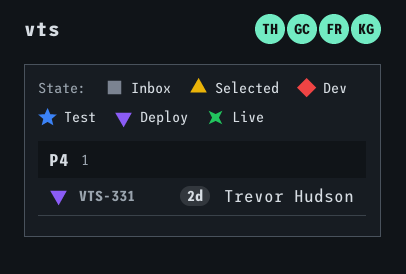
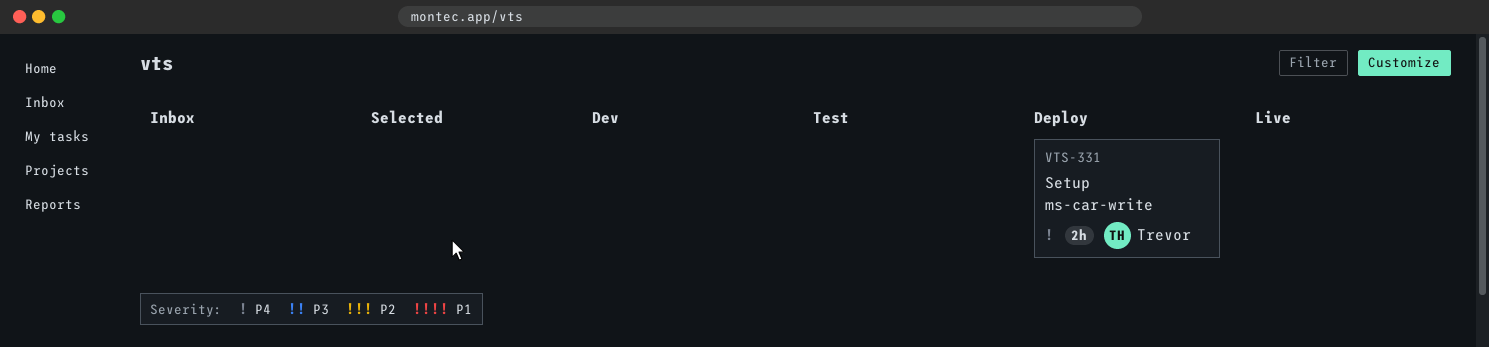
VTS-331, estimate: 2d -> 2h

